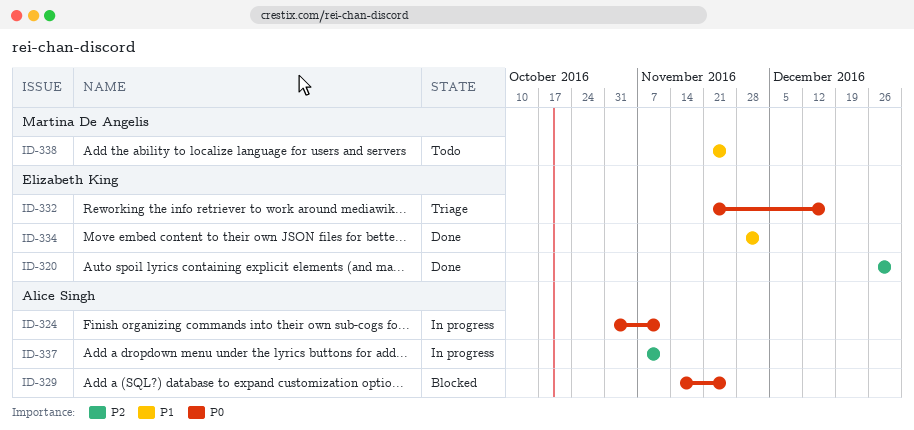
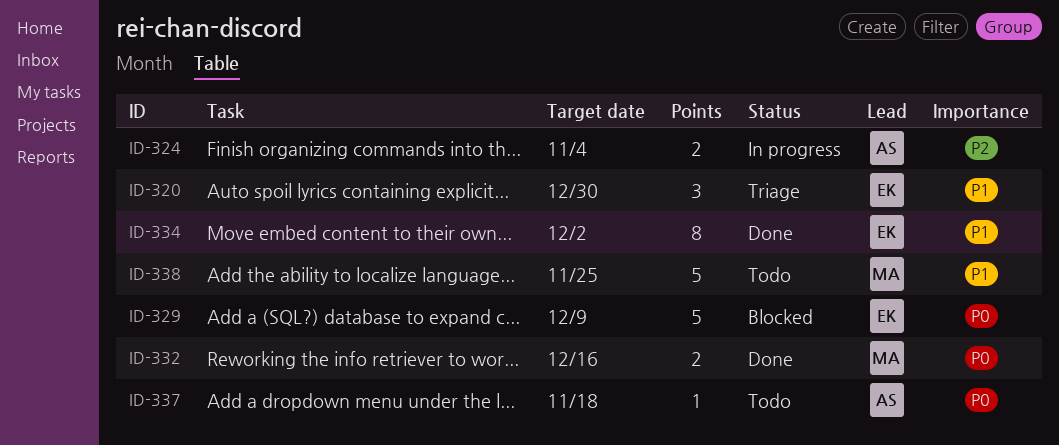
ID-320, status: Done -> Triage
ID-320, priority: P2 -> P1
ID-324, priority: P0 -> P2
ID-324, due: Nov 11 -> Nov 4
ID-329, owner: Alice Singh -> Elizabeth King
ID-329, due: Nov 25 -> Dec 9
ID-332, status: Triage -> Done
ID-332, owner: Elizabeth King -> Martina De Angelis
ID-337, status: In progress -> Todo
ID-337, priority: P2 -> P0
ID-337, due: Nov 11 -> Nov 18

